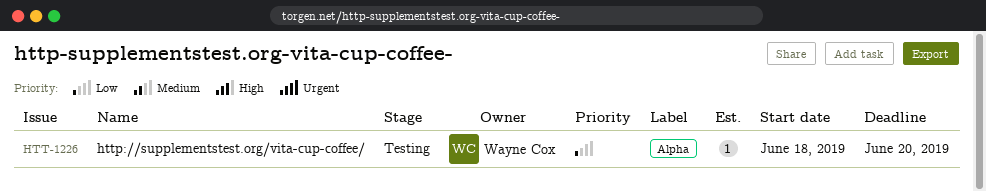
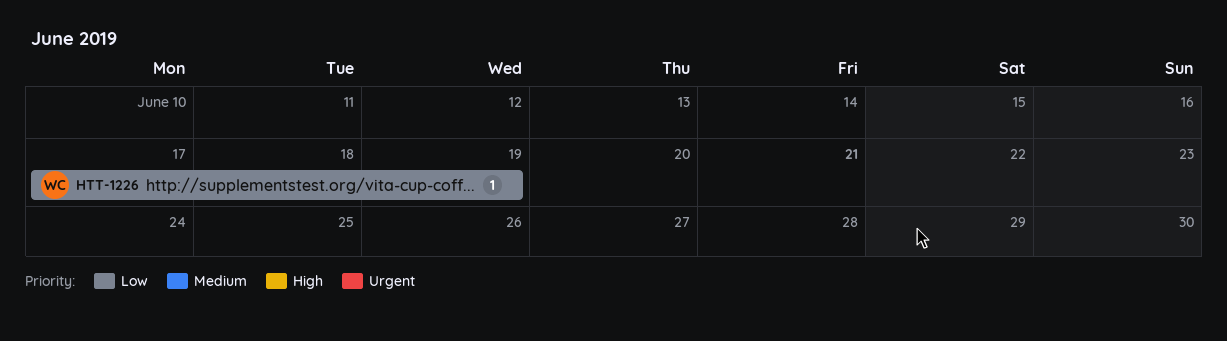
HTT-1226, start: Jun 18 -> Jun 17
HTT-1226, due: Jun 20 -> Jun 19

